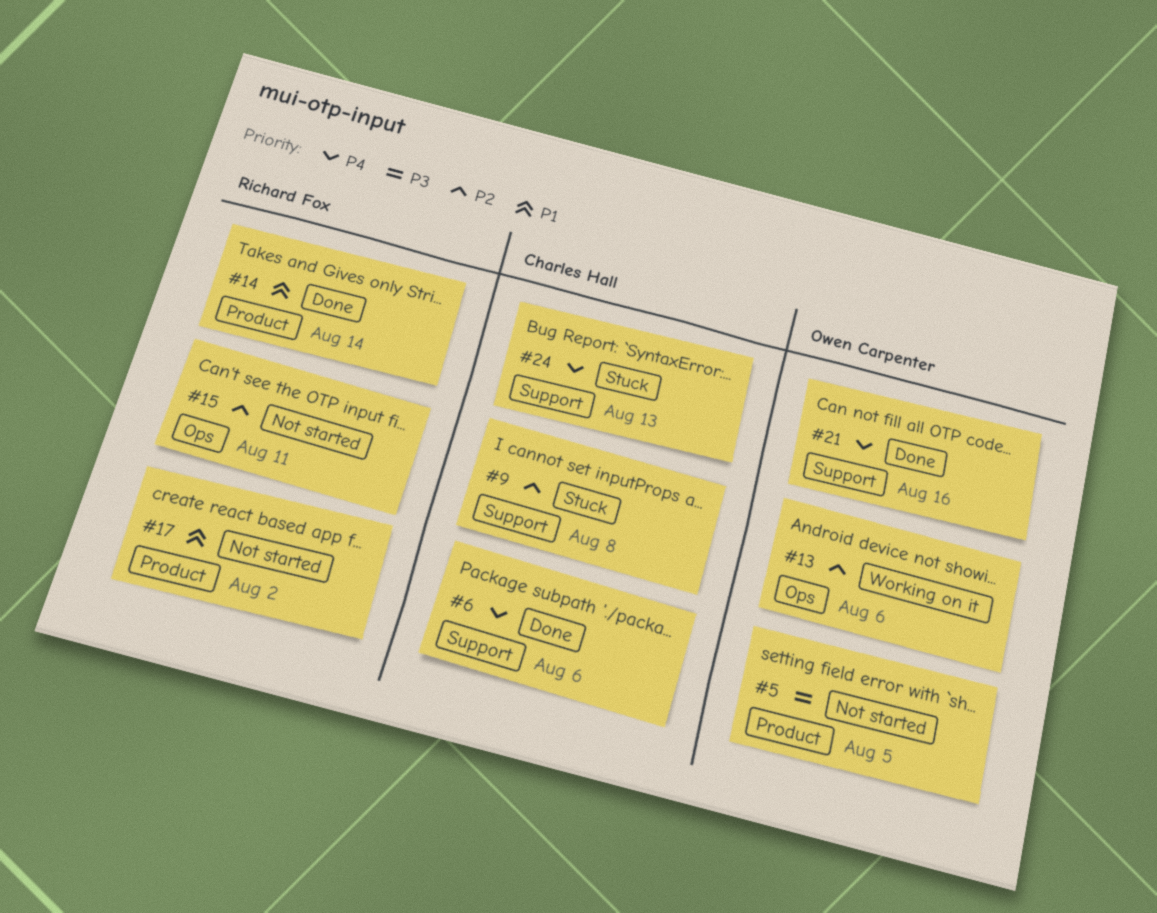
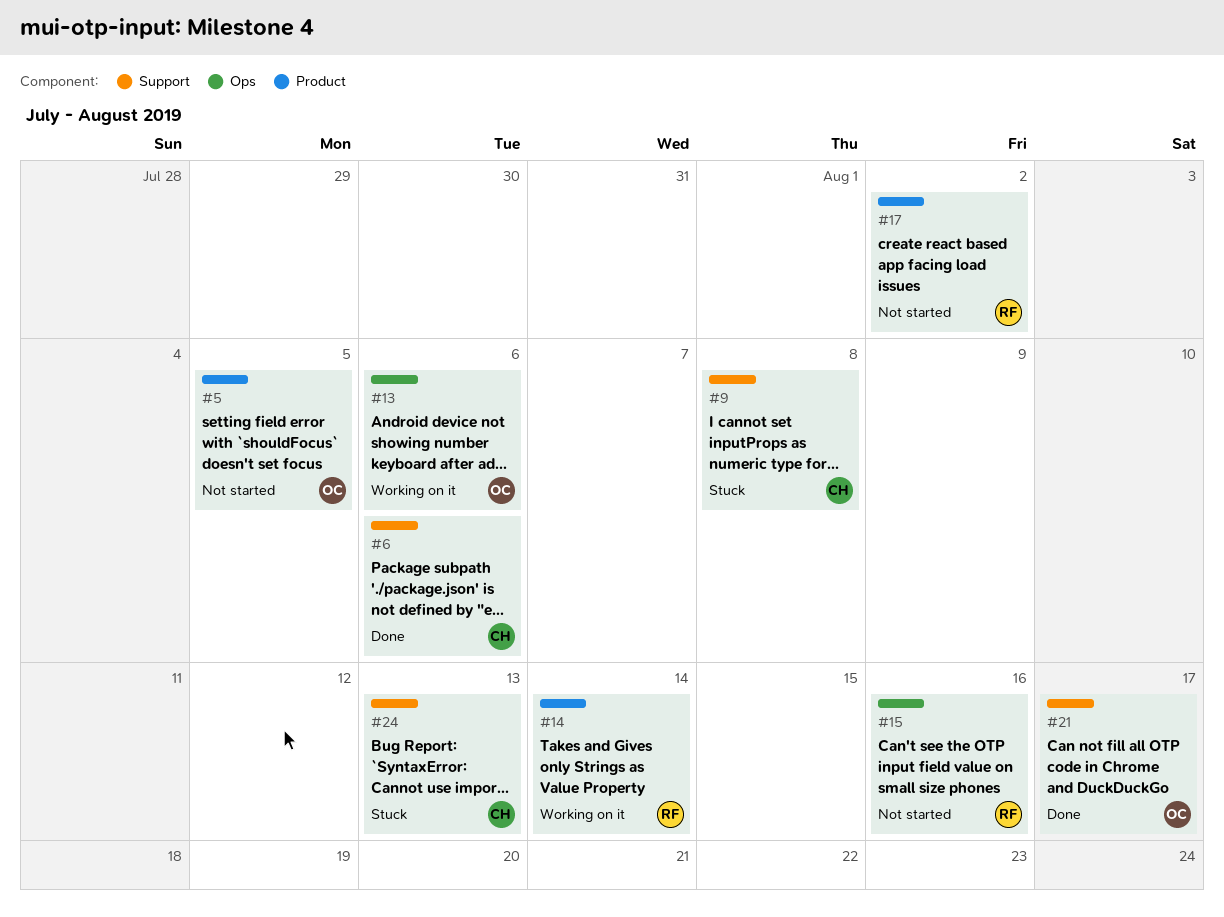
#14, status: Done -> Working on it
#15, due: Aug 11 -> Aug 16
#21, due: Aug 16 -> Aug 17

